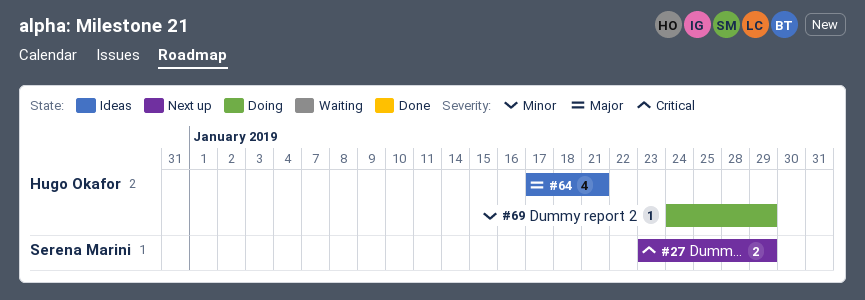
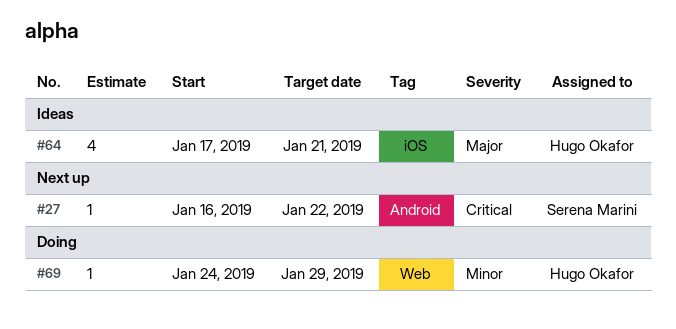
#27, estimate: 2 -> 1
#27, start: Jan 23 -> Jan 16
#27, due: Jan 29 -> Jan 22

